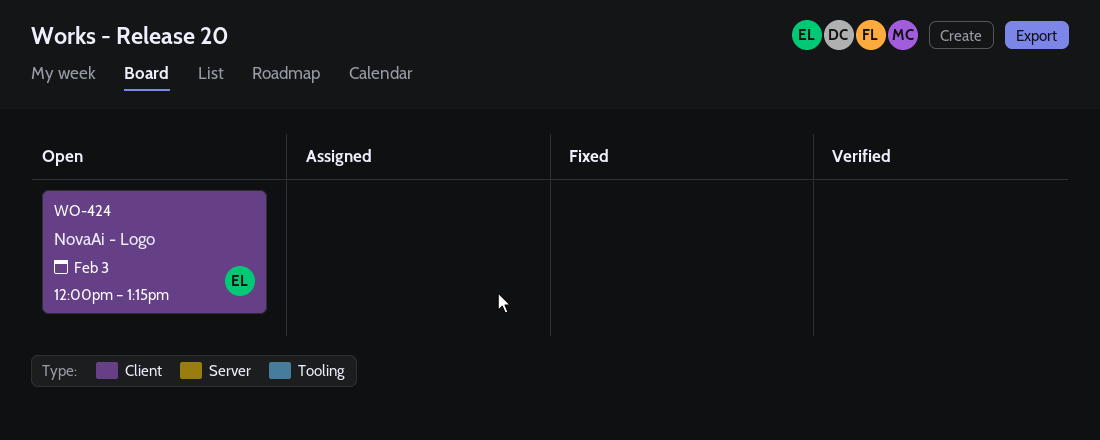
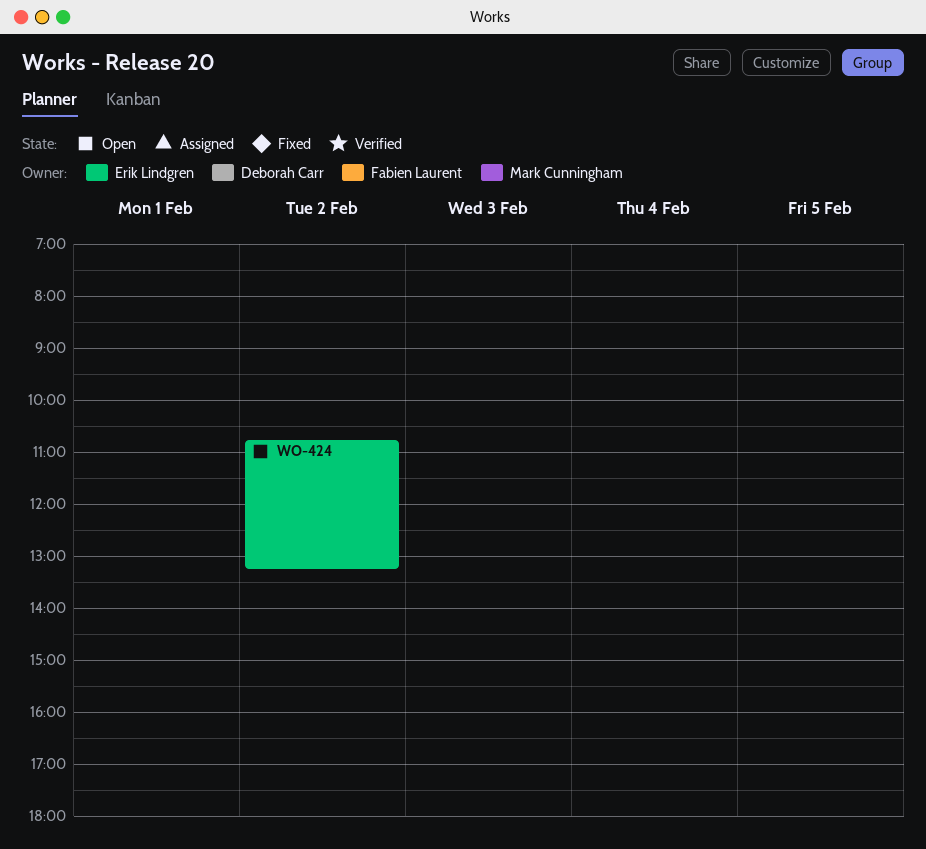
WO-424, day: Feb 3 -> Feb 2
WO-424, begins: 12:00 -> 10:45

